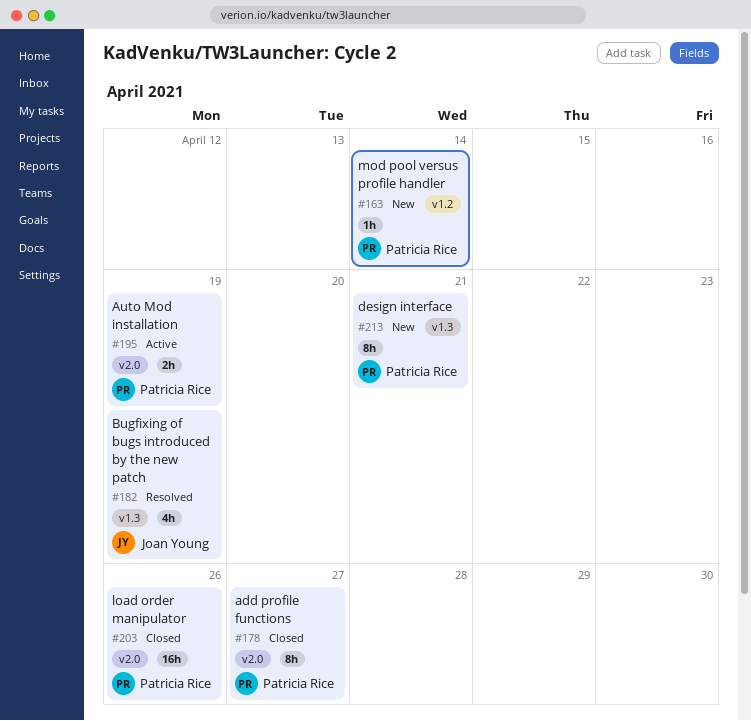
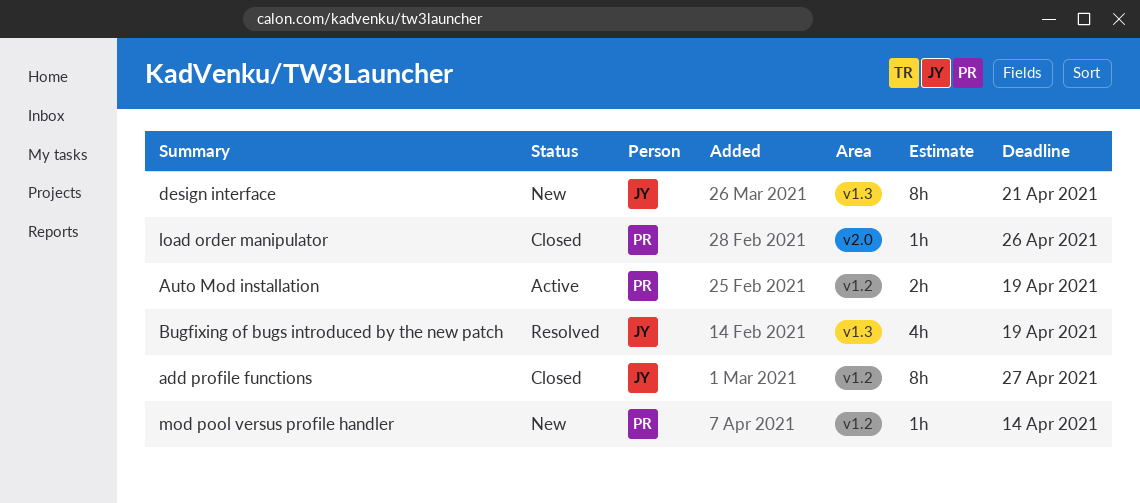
add profile functions, owner: Patricia Rice -> Joan Young
add profile functions, label: v2.0 -> v1.2
Auto Mod installation, label: v2.0 -> v1.2
design interface, owner: Patricia Rice -> Joan Young
load order manipulator, estimate: 16h -> 1h

